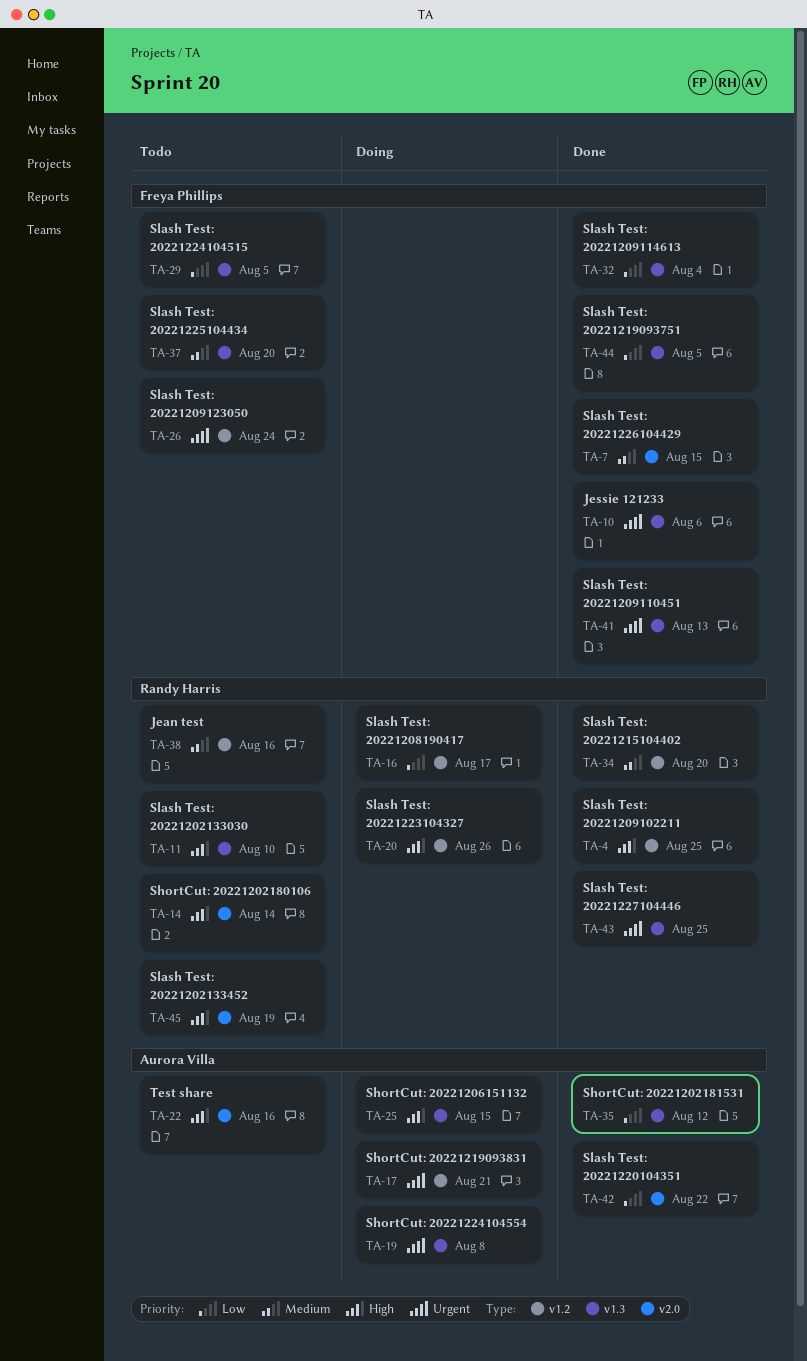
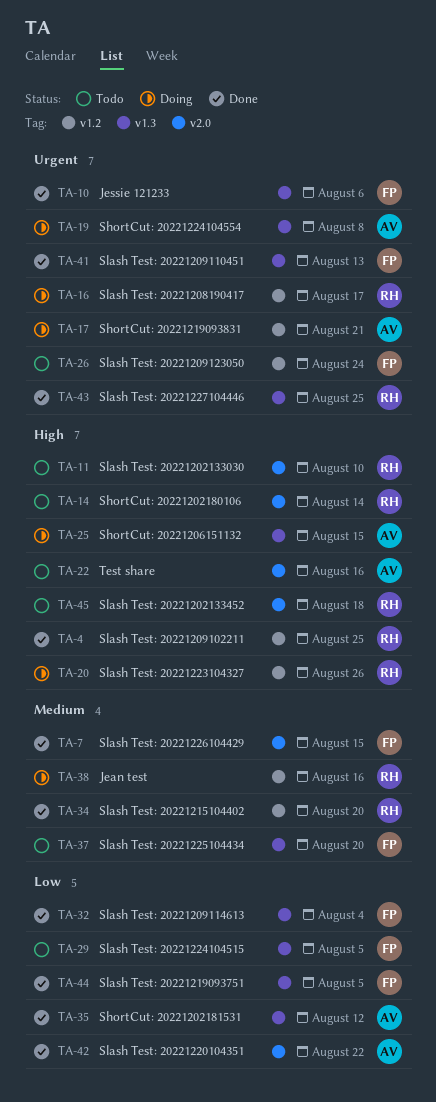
TA-11, label: v1.3 -> v2.0
TA-16, priority: Low -> Urgent
TA-38, status: Todo -> Doing
TA-45, due: Aug 19 -> Aug 18

